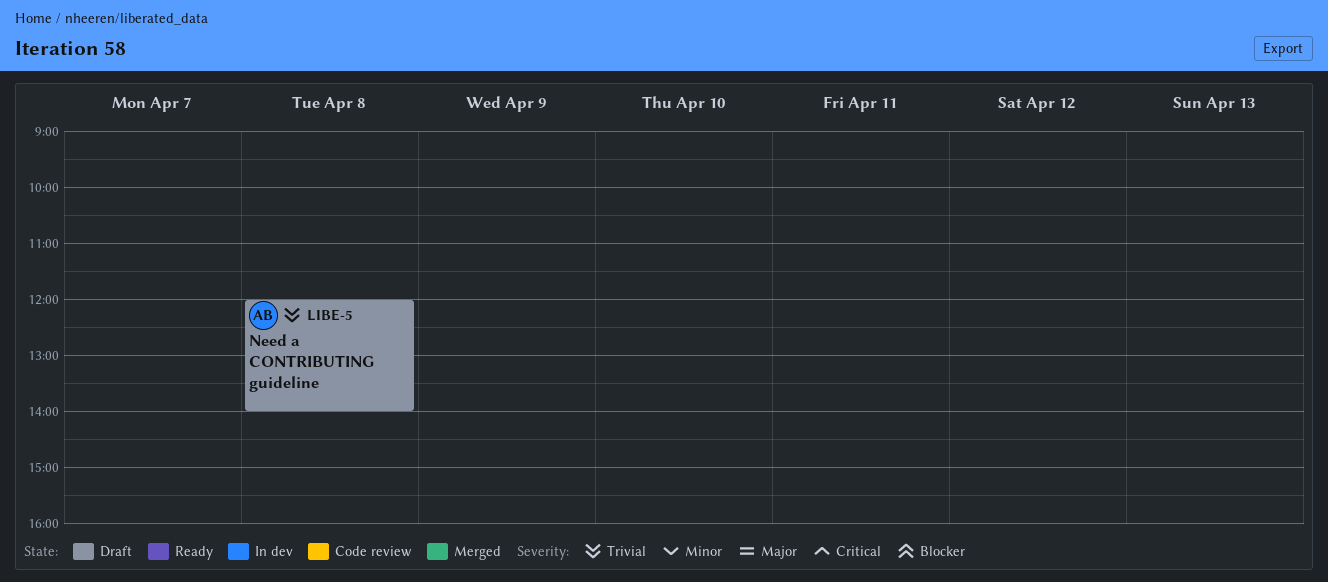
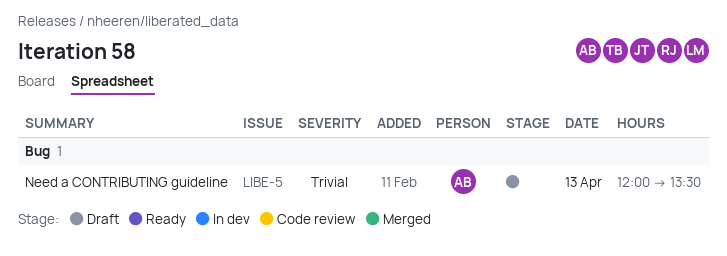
LIBE-5, day: Apr 8 -> Apr 13
LIBE-5, ends: 14:00 -> 13:30

